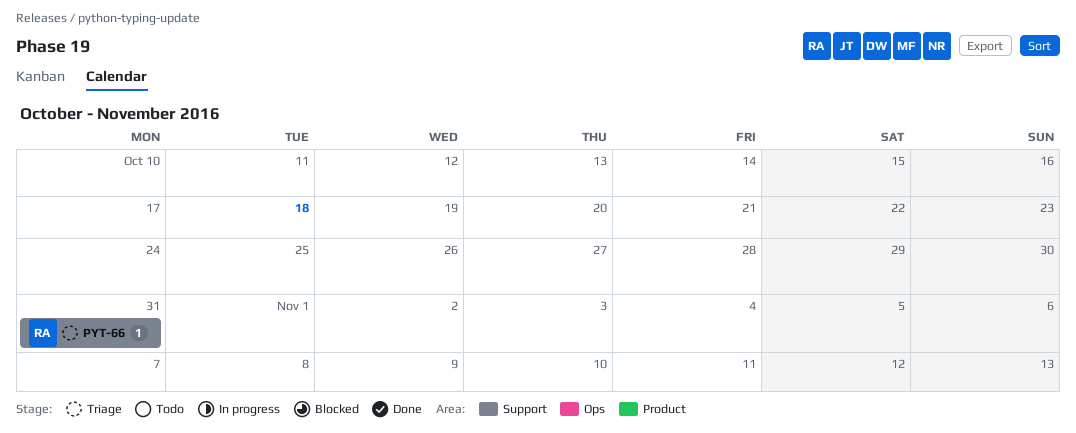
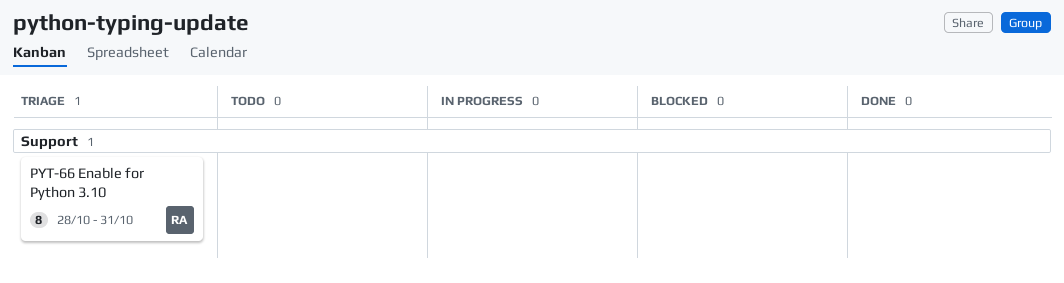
PYT-66, estimate: 1 -> 8
PYT-66, start: Oct 31 -> Oct 28

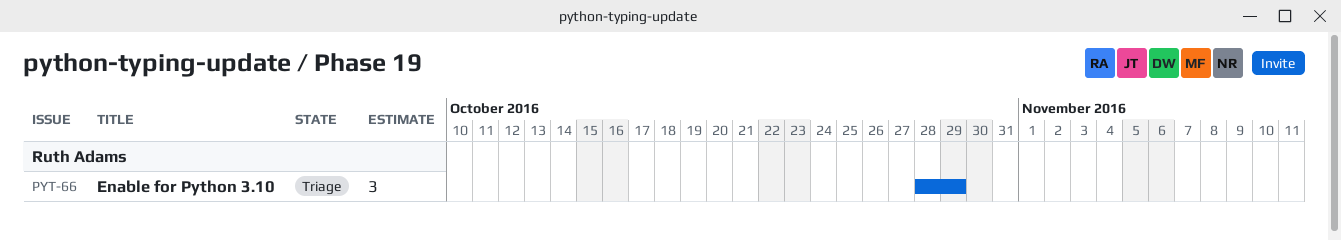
PYT-66, estimate: 8 -> 3
PYT-66, due: Oct 31 -> Oct 29

